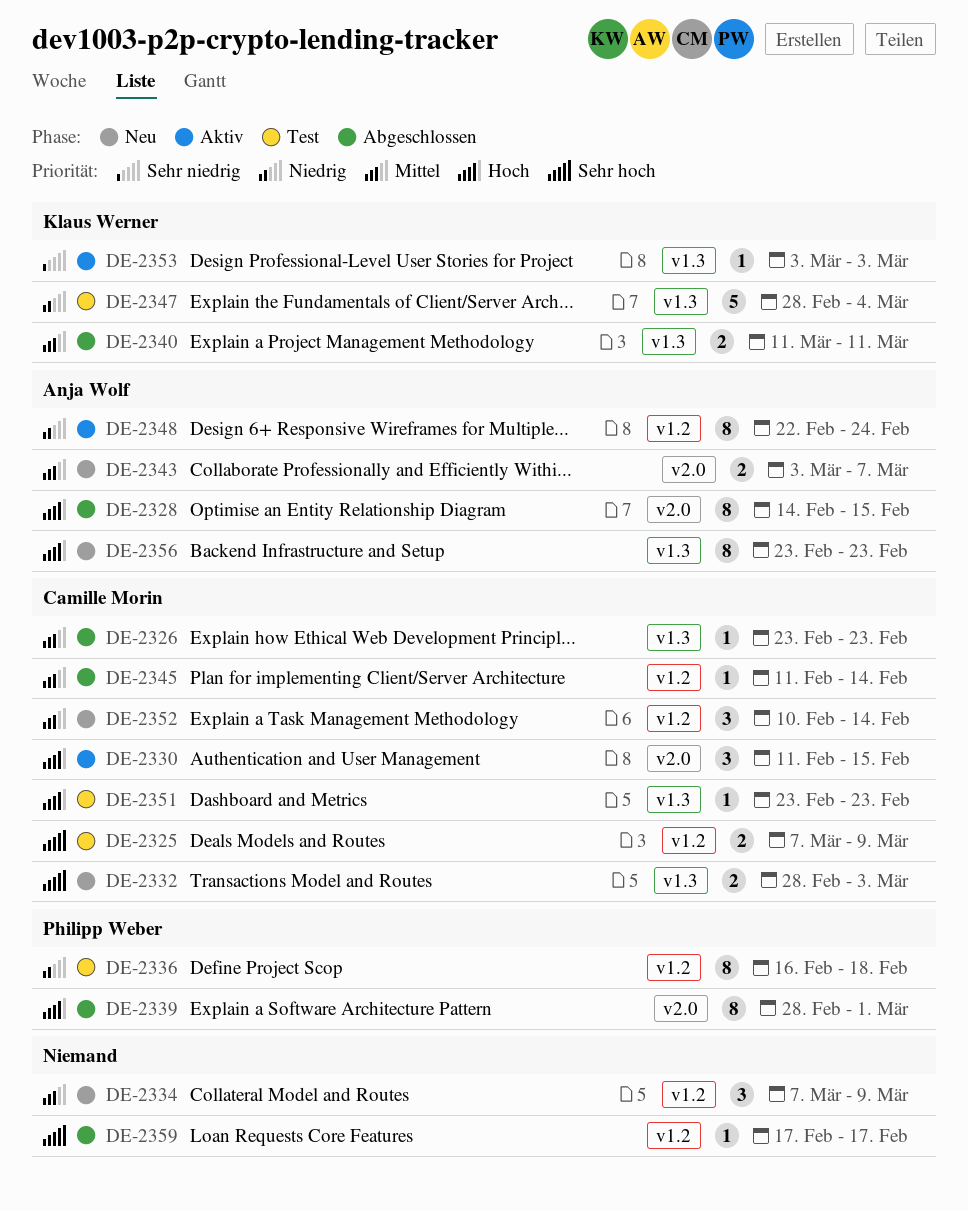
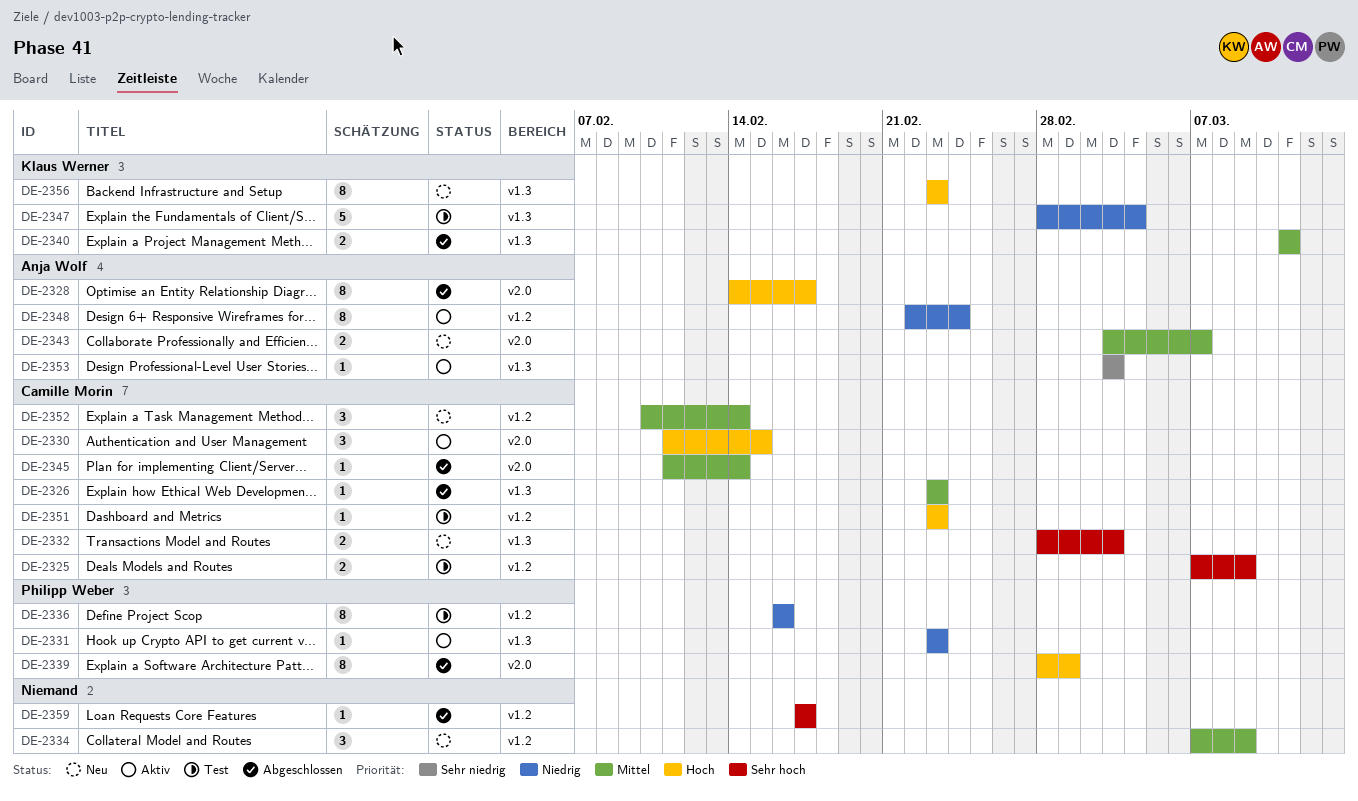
DE-2328, due: Feb 15 -> Feb 17
DE-2331: none -> present
DE-2336, due: Feb 18 -> Feb 16
DE-2345, label: v1.2 -> v2.0
DE-2351, label: v1.3 -> v1.2
DE-2353, owner: Klaus Werner -> Anja Wolf
DE-2356, owner: Anja Wolf -> Klaus Werner

